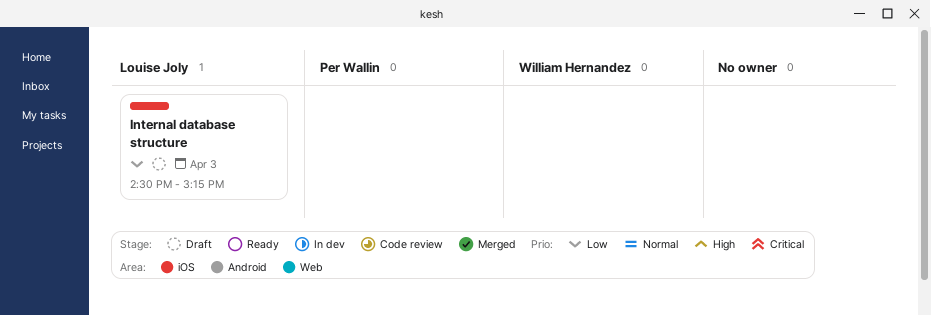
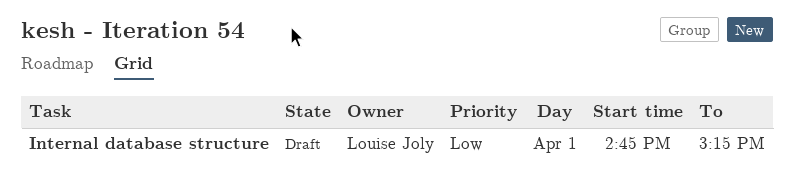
Internal database structure, day: Apr 3 -> Apr 1
Internal database structure, begins: 14:30 -> 14:45

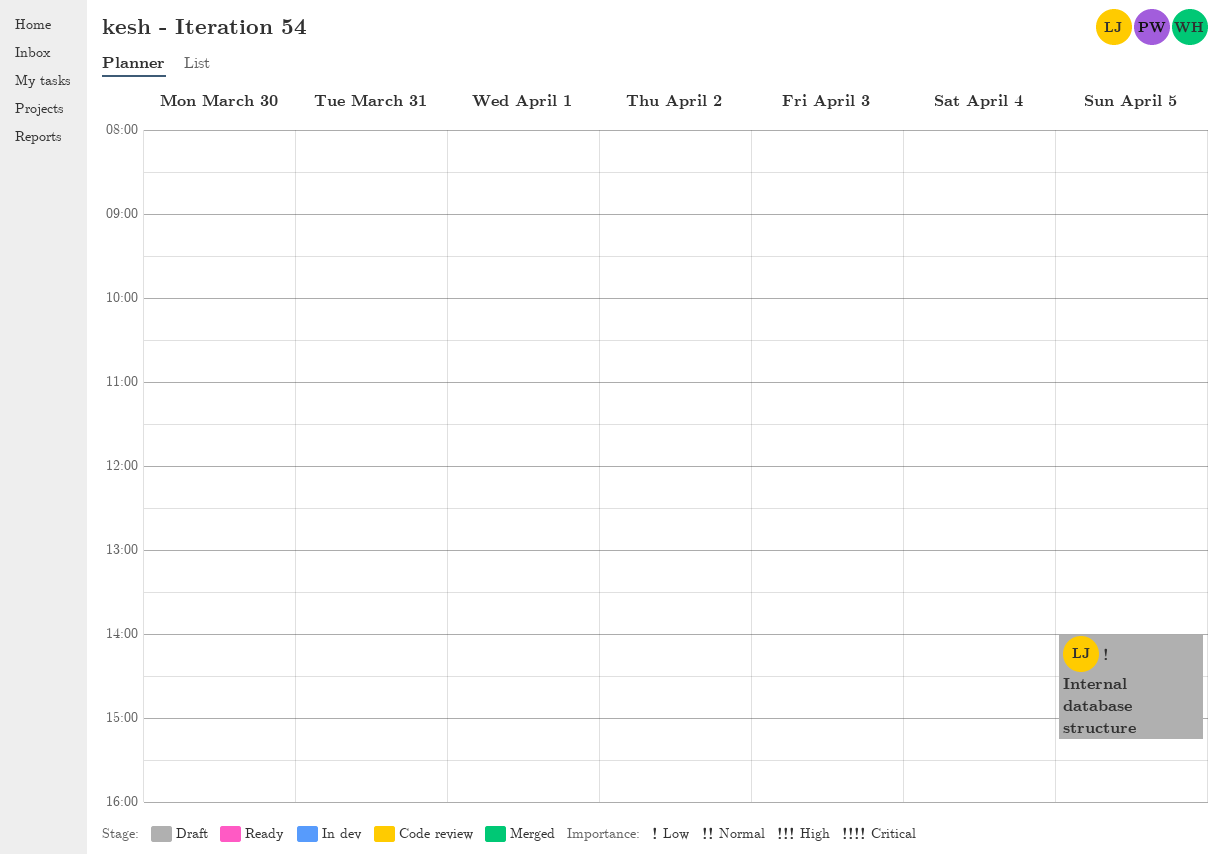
Internal database structure, day: Apr 1 -> Apr 5
Internal database structure, begins: 14:45 -> 14:00

